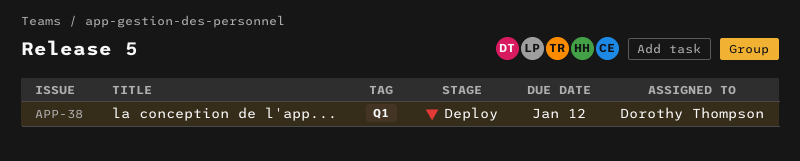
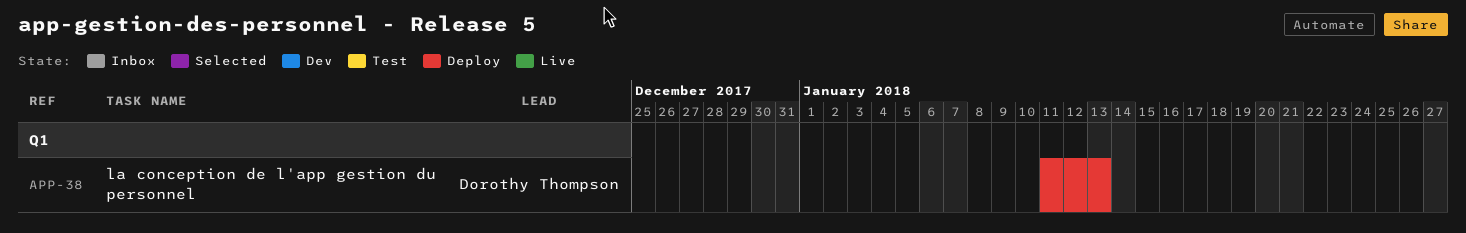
APP-38, due: Jan 12 -> Jan 13

